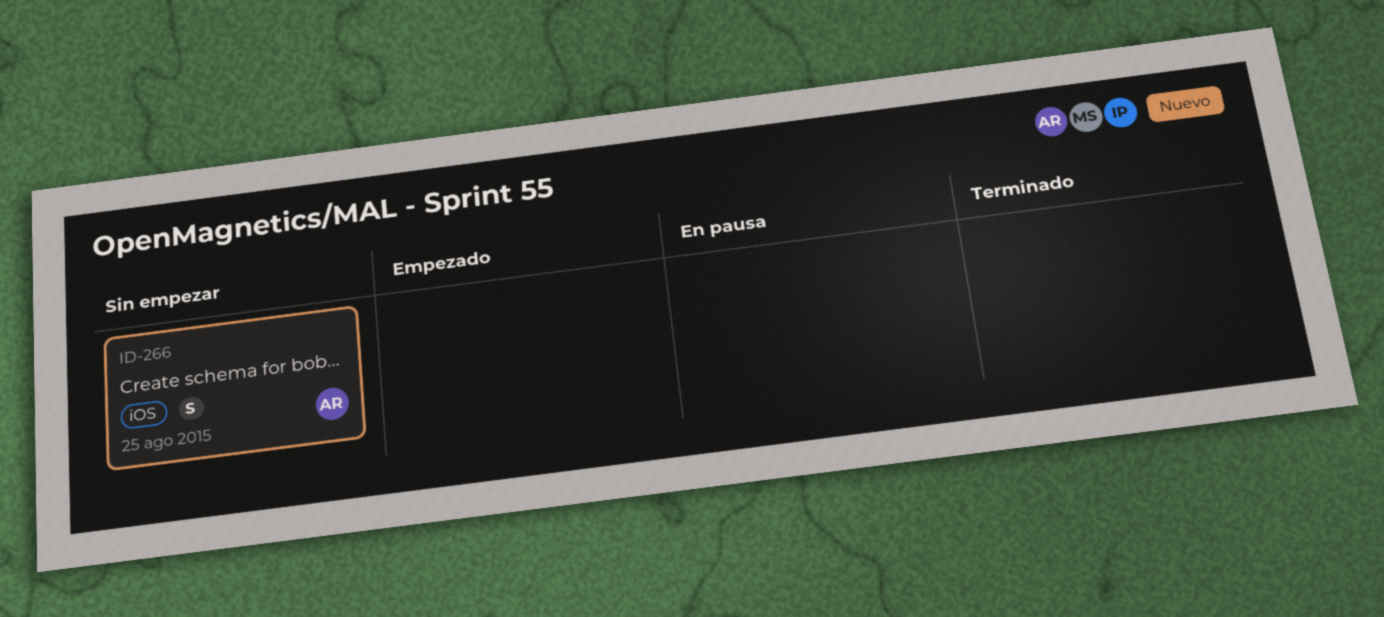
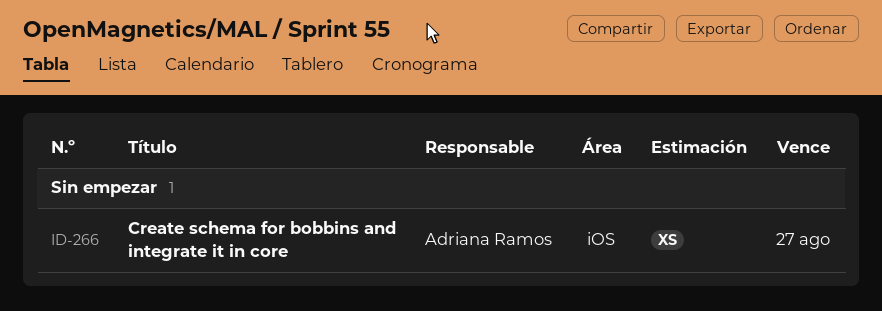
ID-266, estimate: S -> XS
ID-266, due: Aug 25 -> Aug 27

